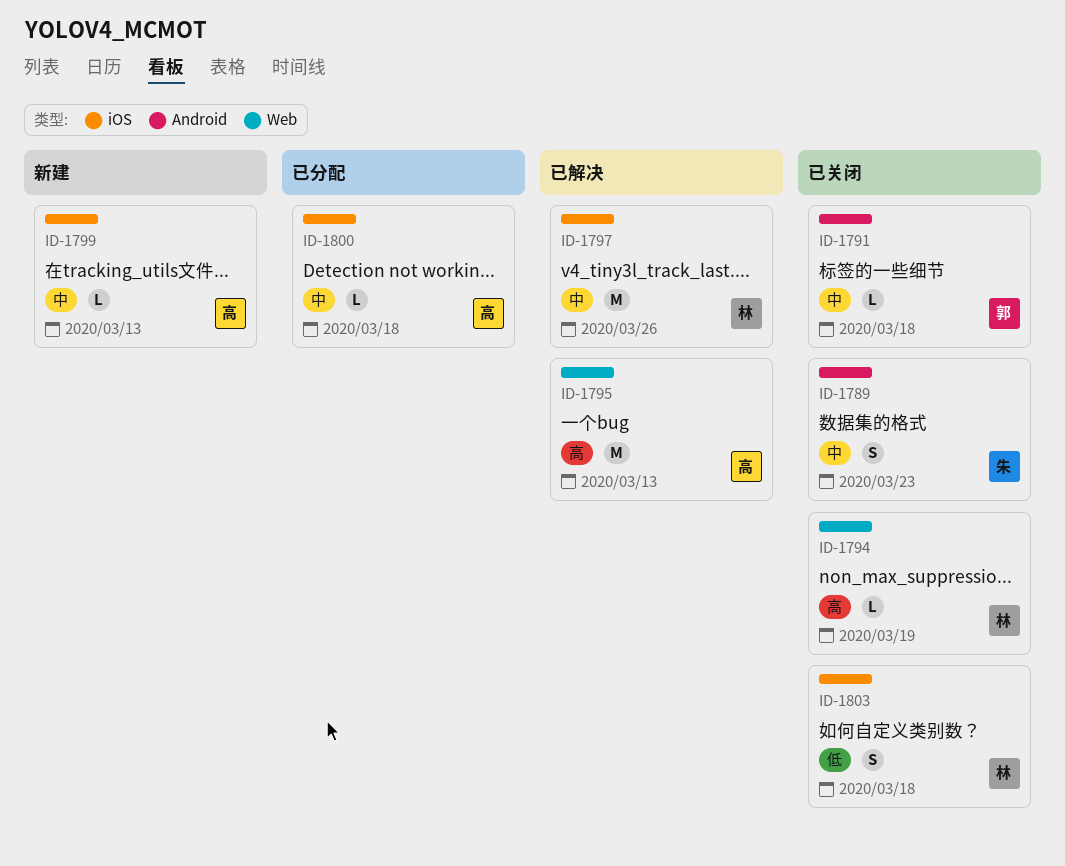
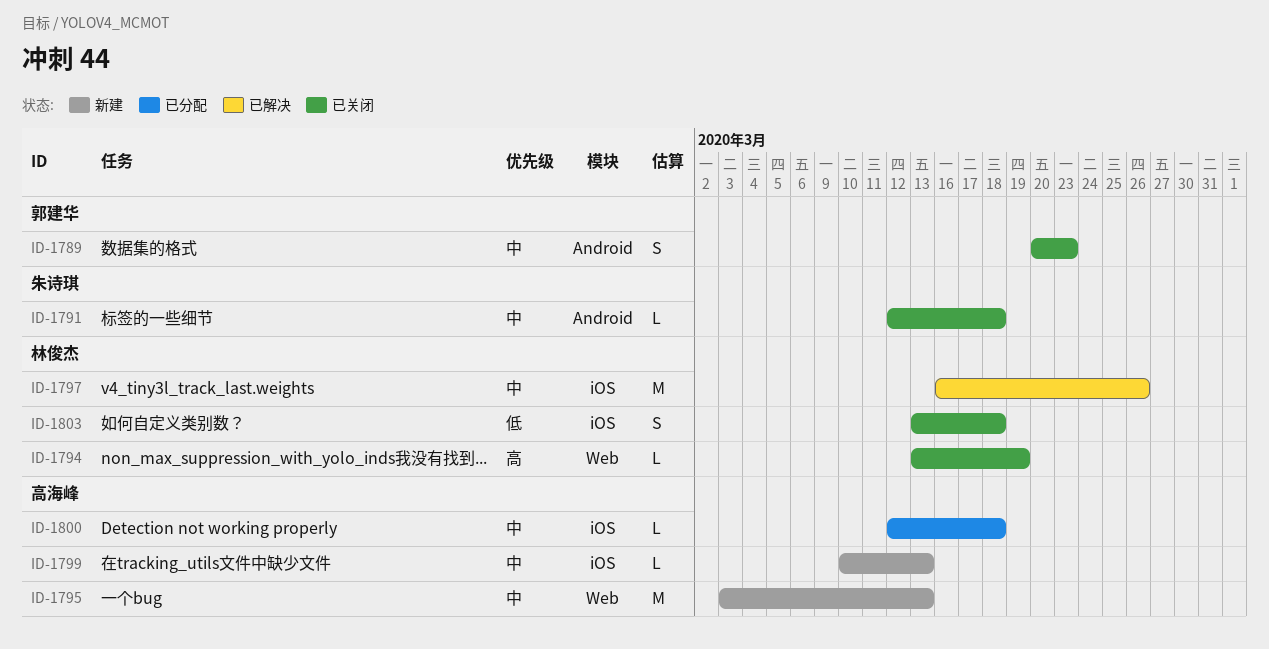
ID-1789, owner: 朱诗琪 -> 郭建华
ID-1791, owner: 郭建华 -> 朱诗琪
ID-1795, status: 已解决 -> 新建
ID-1795, priority: 高 -> 中

